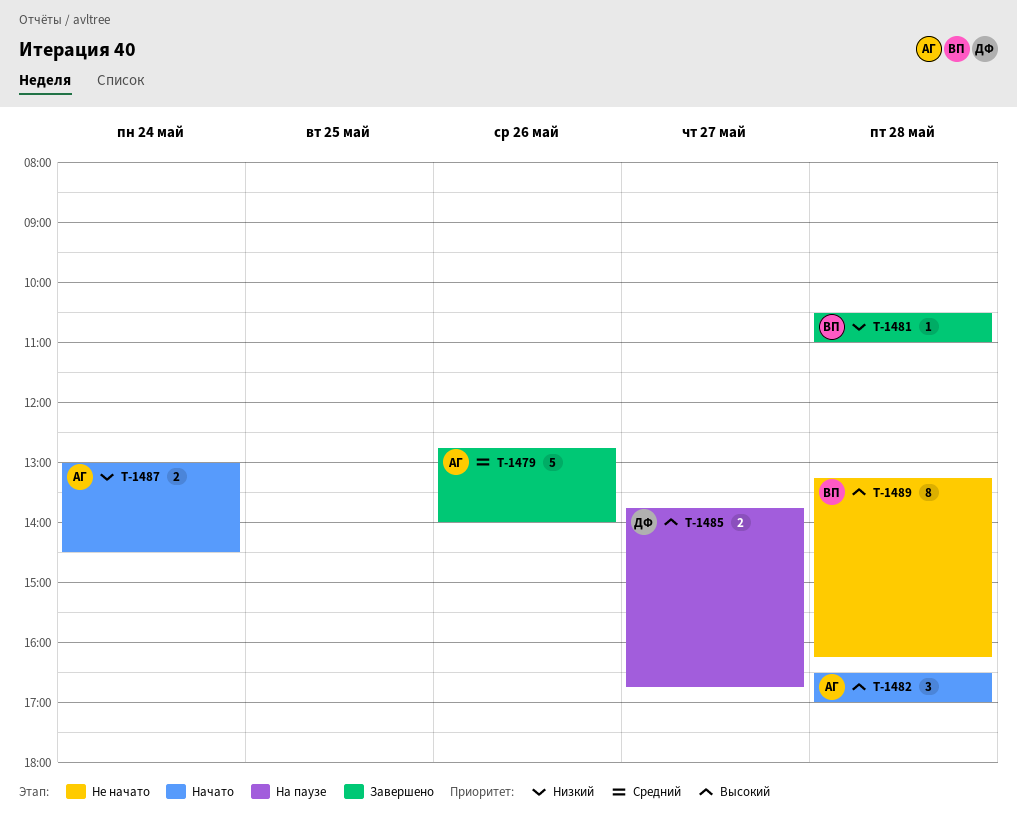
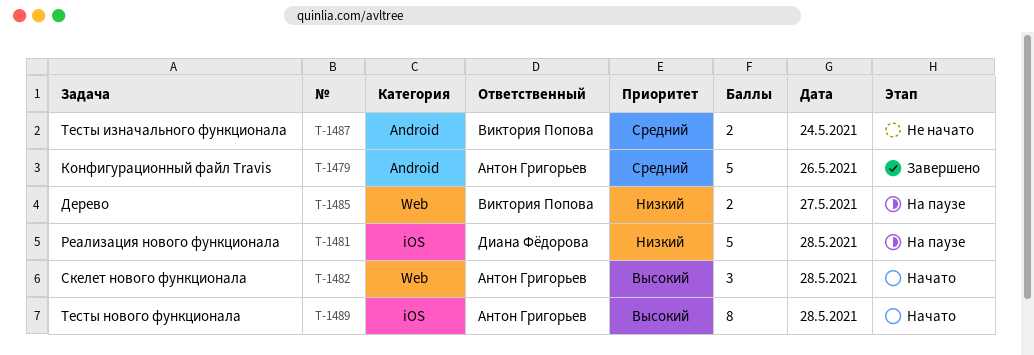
T-1481, status: Завершено -> На паузе
T-1481, owner: Виктория Попова -> Диана Фёдорова
T-1481, estimate: 1 -> 5
T-1485, owner: Диана Фёдорова -> Виктория Попова
T-1485, priority: Высокий -> Низкий
T-1487, status: Начато -> Не начато
T-1487, owner: Антон Григорьев -> Виктория Попова
T-1487, priority: Низкий -> Средний
T-1489, status: Не начато -> Начато
T-1489, owner: Виктория Попова -> Антон Григорьев

